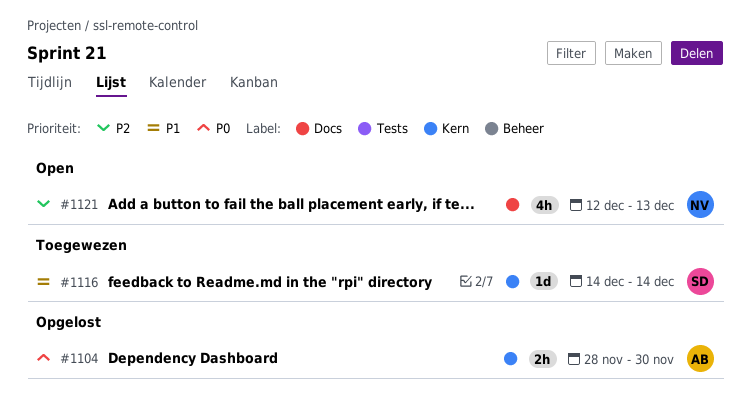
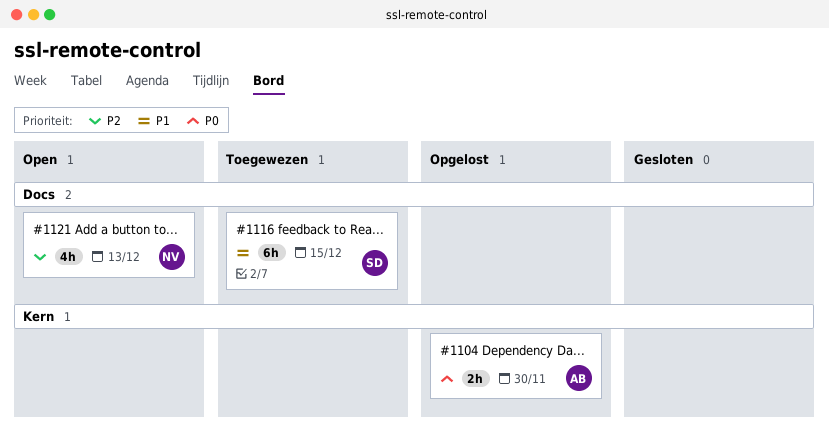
#1116, label: Kern -> Docs
#1116, estimate: 1d -> 6h
#1116, due: Dec 14 -> Dec 15

